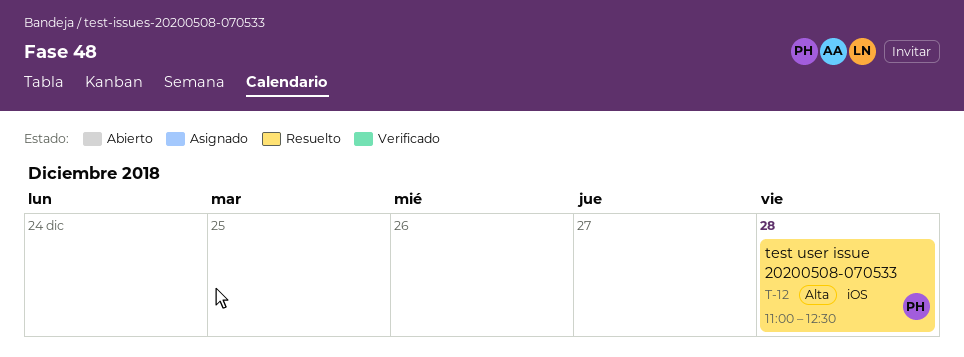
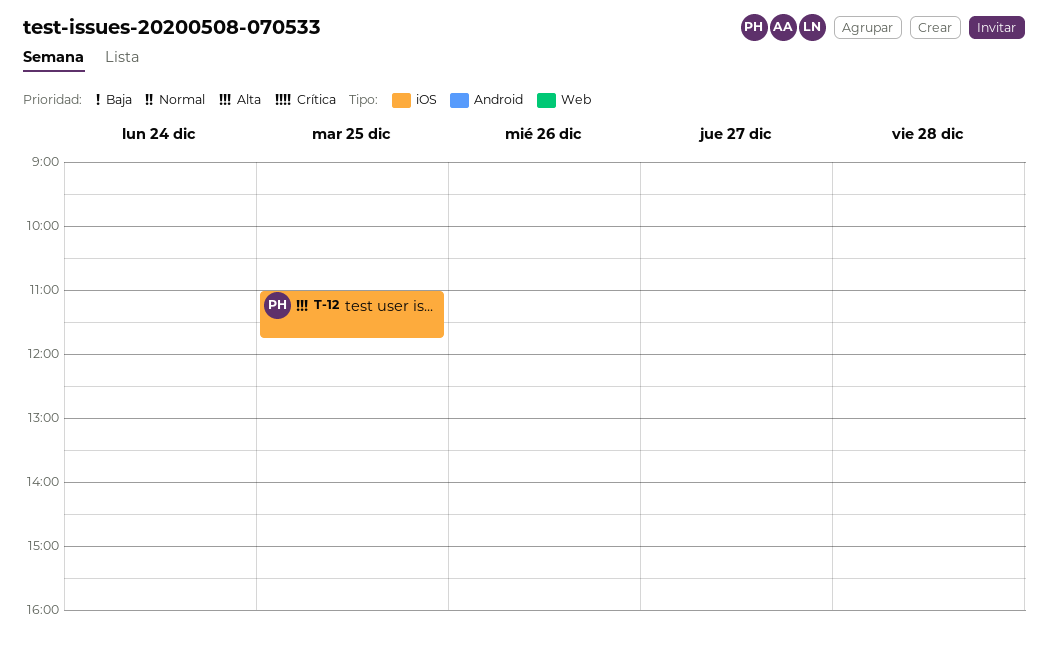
T-12, day: Dec 28 -> Dec 25
T-12, ends: 12:30 -> 11:45

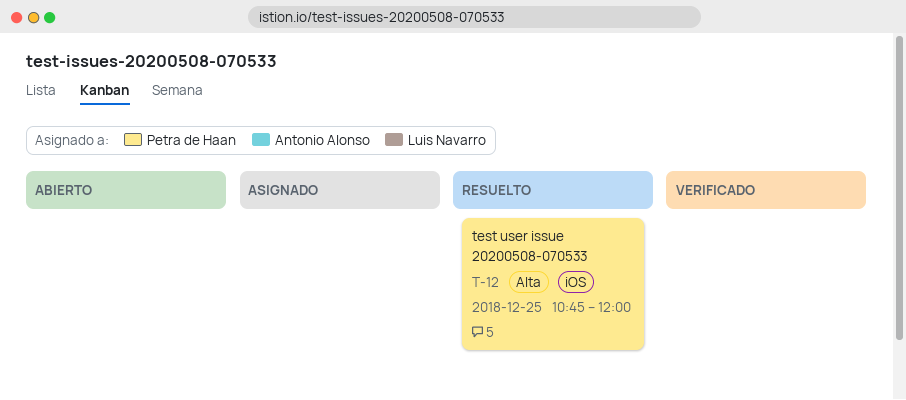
T-12, begins: 11:00 -> 10:45
T-12, ends: 11:45 -> 12:00

